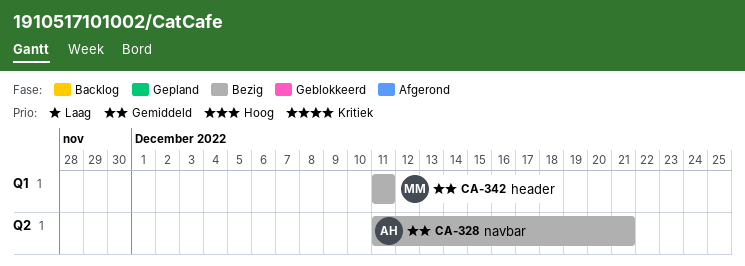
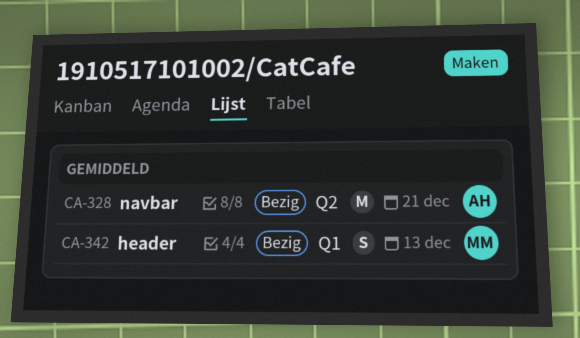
CA-342, due: Dec 11 -> Dec 13

